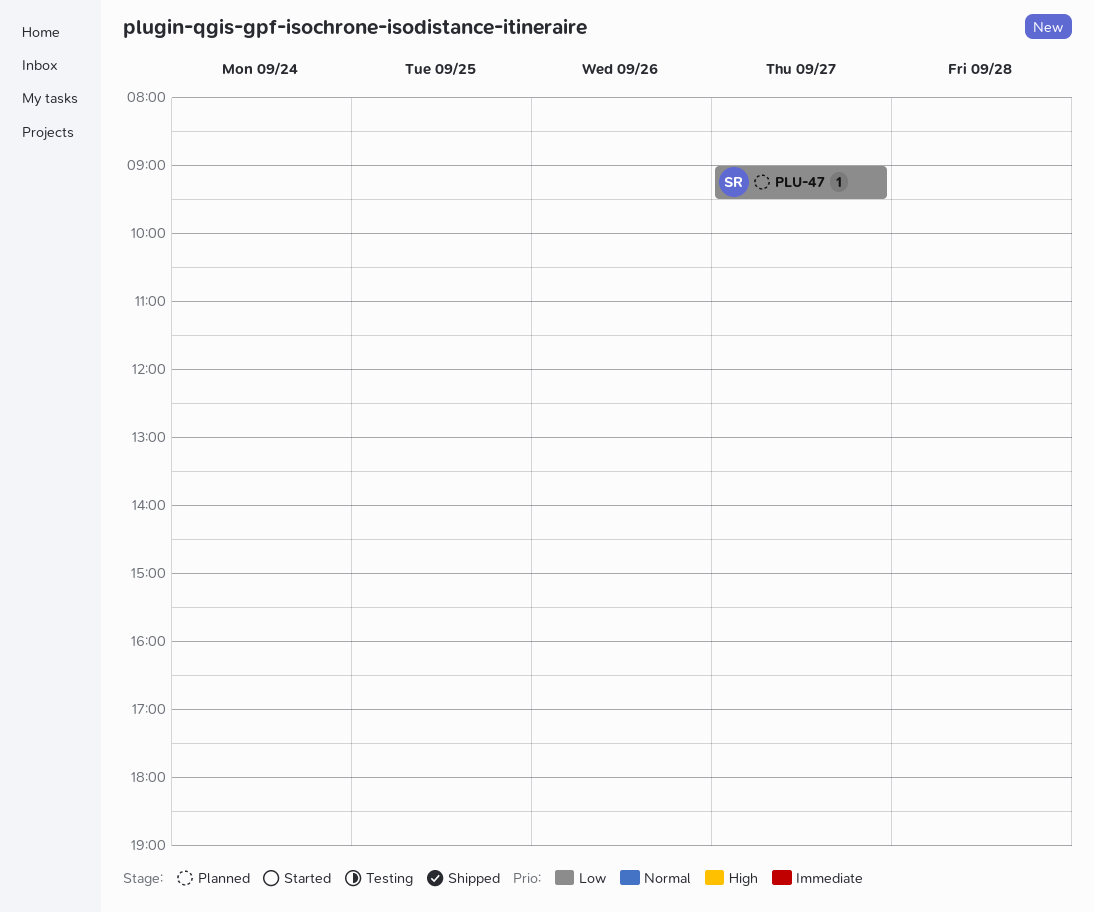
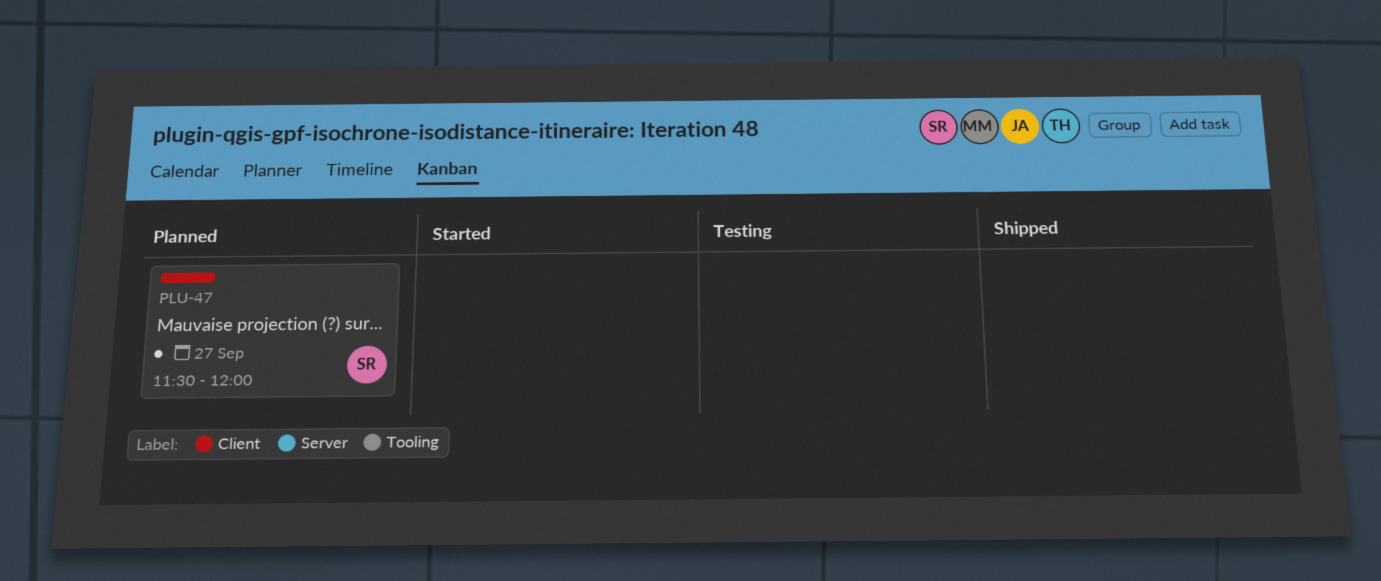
PLU-47, begins: 09:00 -> 11:30
PLU-47, ends: 09:30 -> 12:00

